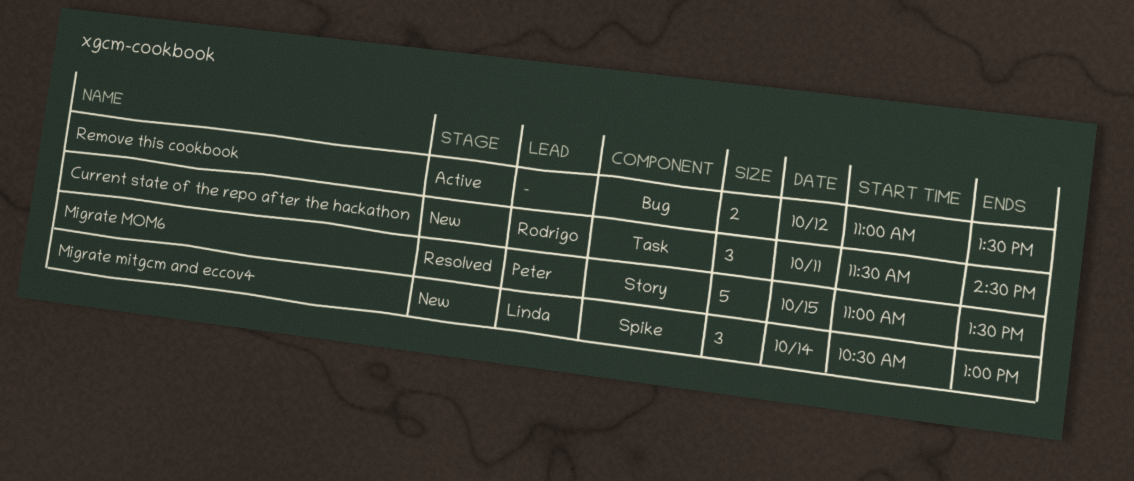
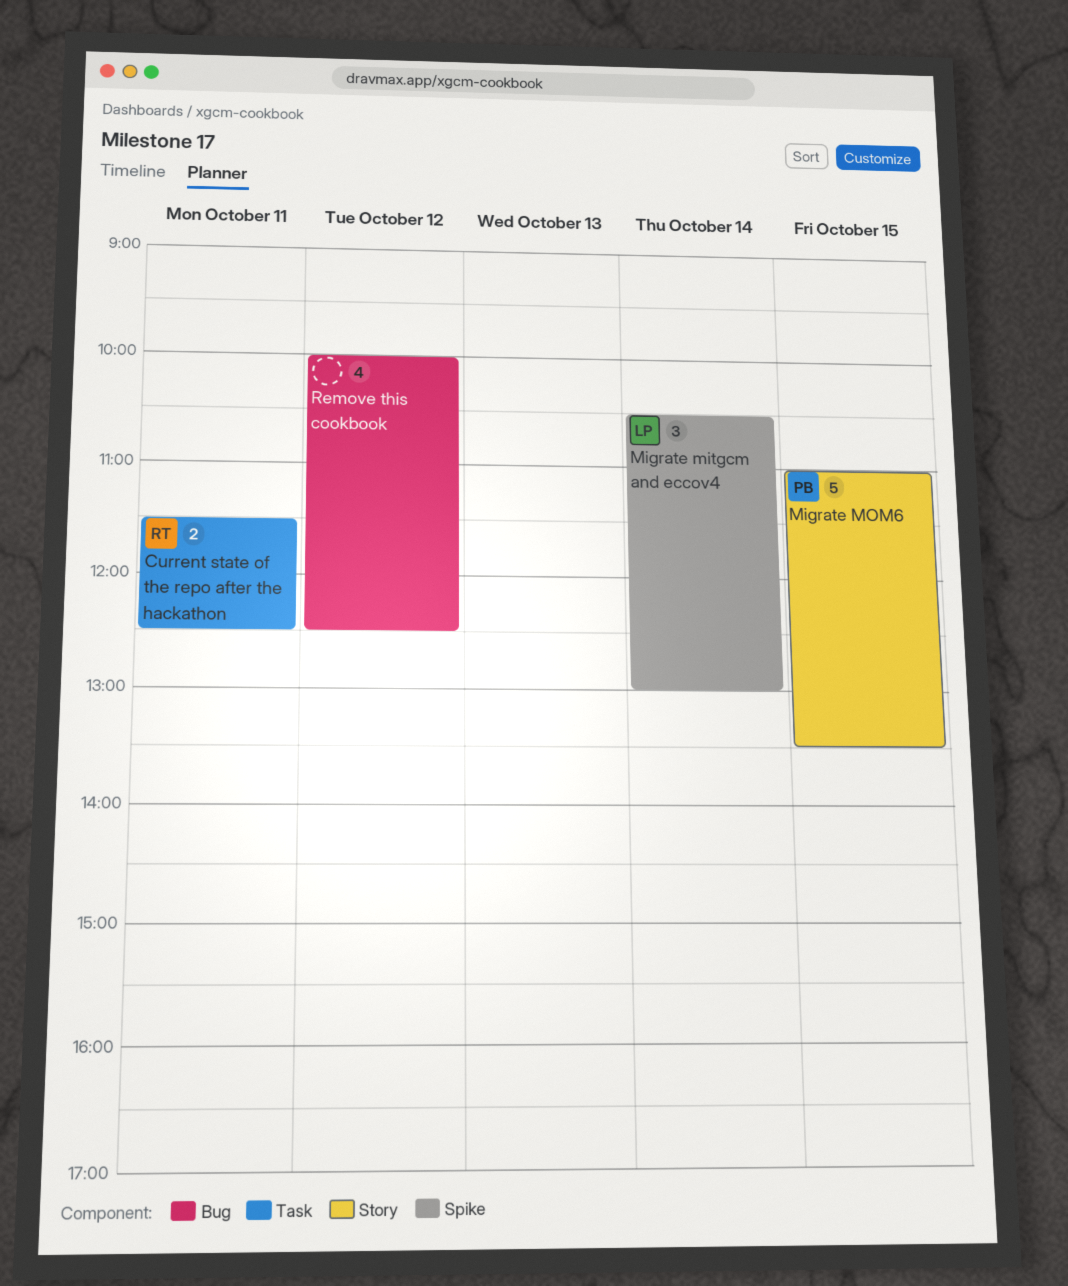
Current state of the repo after the hackathon, estimate: 3 -> 2
Current state of the repo after the hackathon, ends: 14:30 -> 12:30
Remove this cookbook, estimate: 2 -> 4
Remove this cookbook, begins: 11:00 -> 10:00
Remove this cookbook, ends: 13:30 -> 12:30

